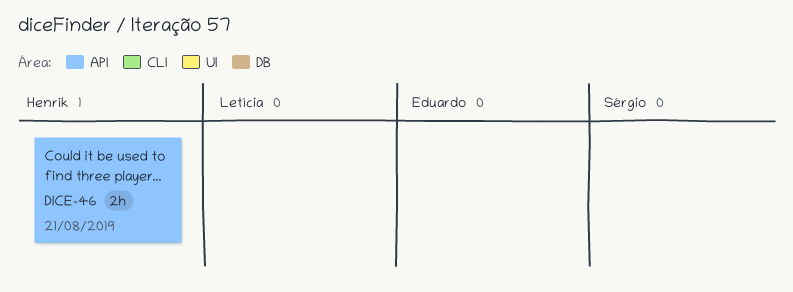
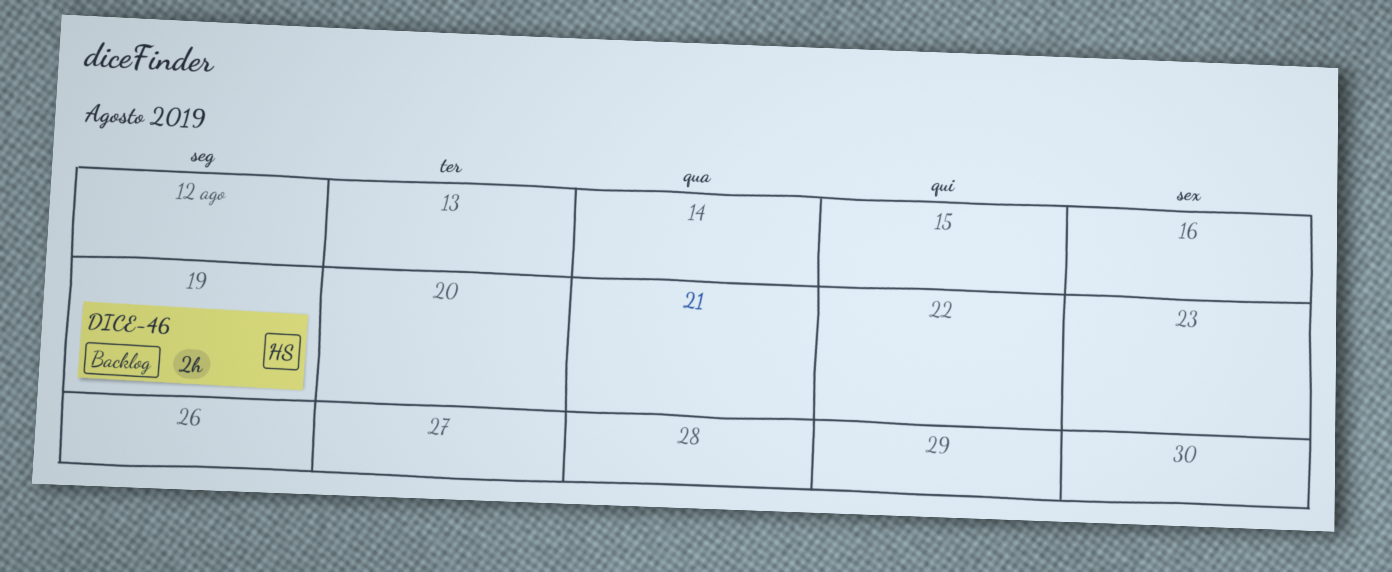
DICE-46, due: Aug 21 -> Aug 19

